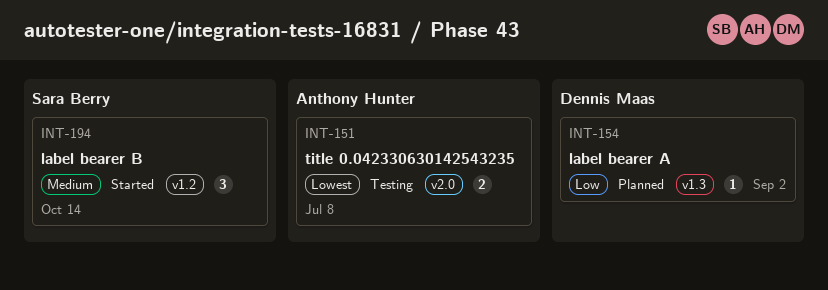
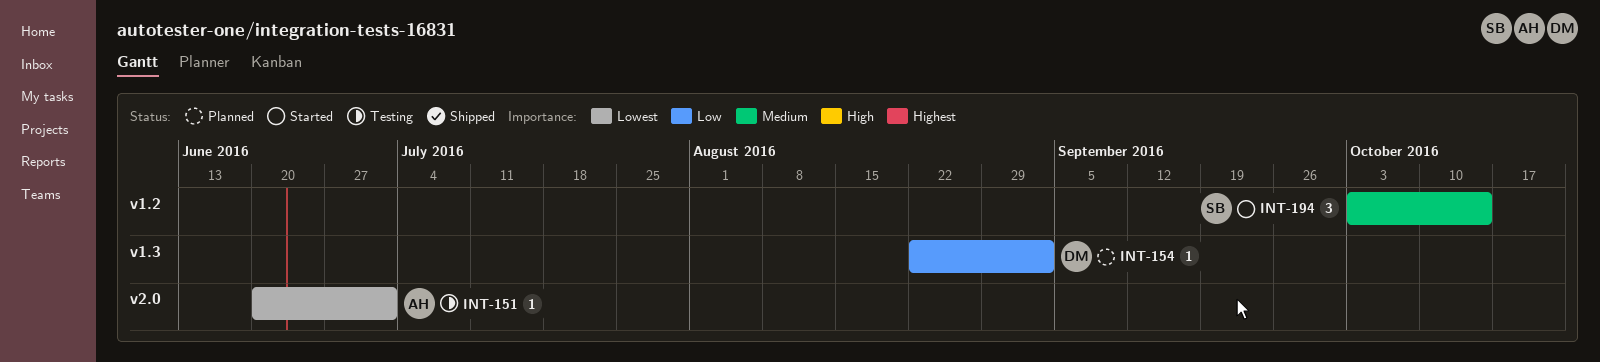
INT-151, estimate: 2 -> 1
INT-151, due: Jul 8 -> Jul 1

